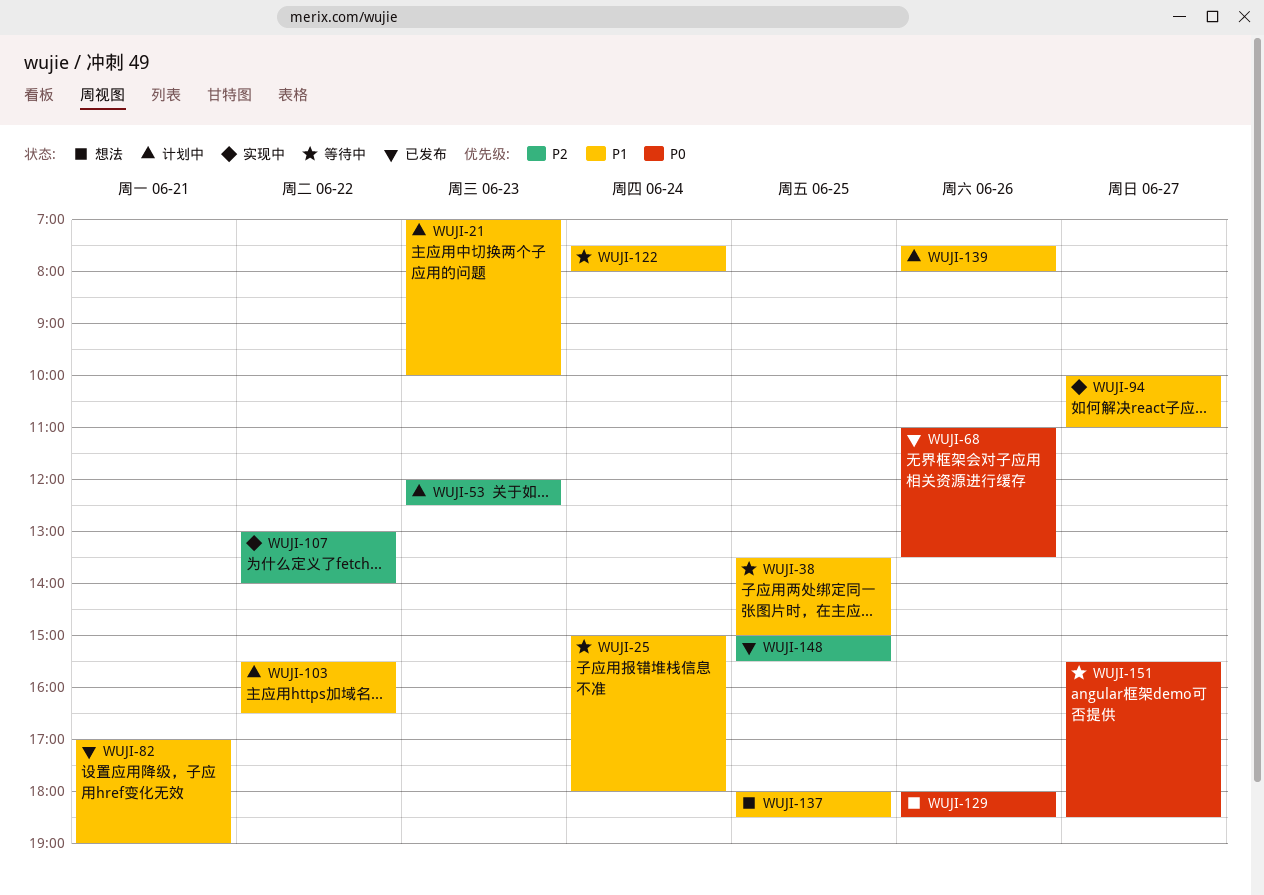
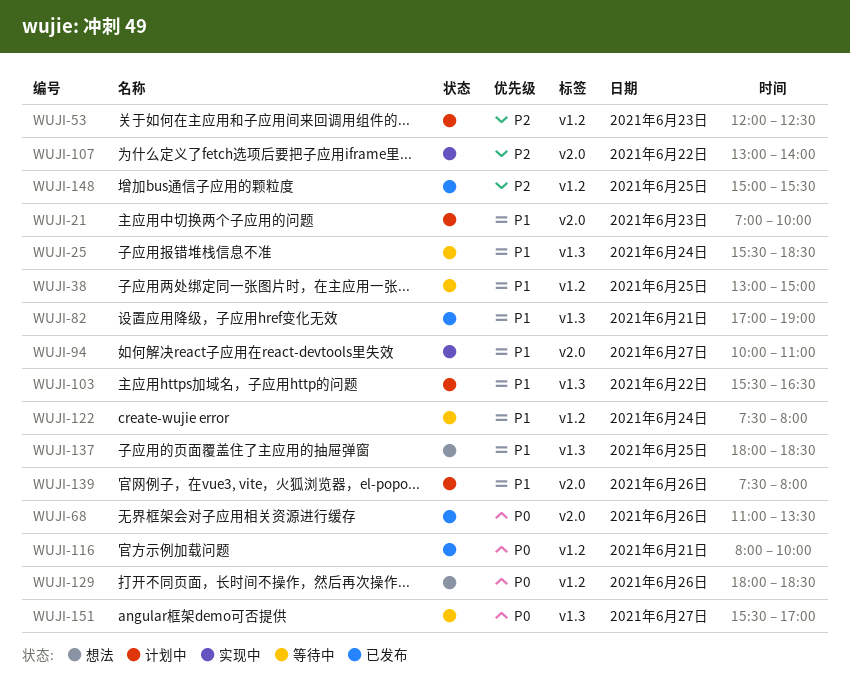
WUJI-25, begins: 15:00 -> 15:30
WUJI-25, ends: 18:00 -> 18:30
WUJI-38, begins: 13:30 -> 13:00
WUJI-116: none -> present
WUJI-151, ends: 18:30 -> 17:00

